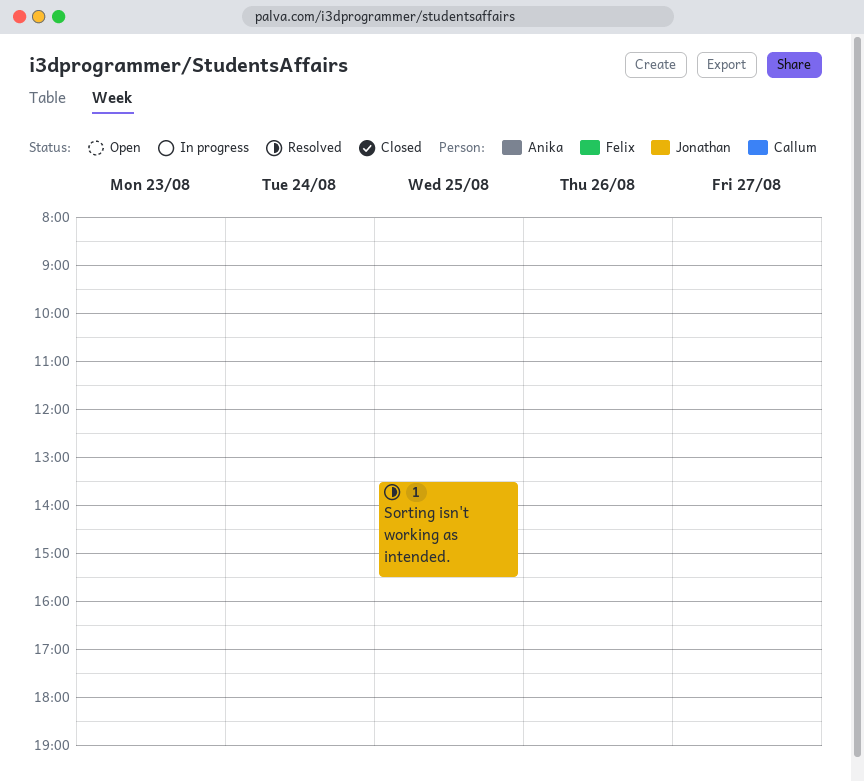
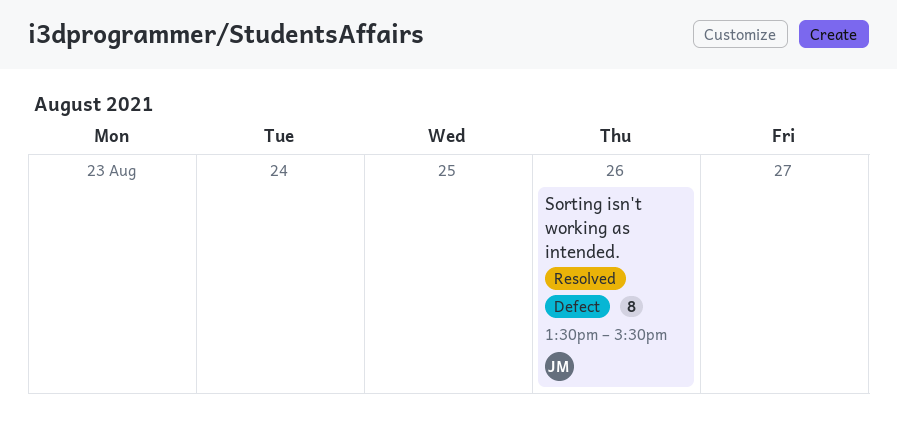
Sorting isn't working as intended., estimate: 1 -> 8
Sorting isn't working as intended., day: Aug 25 -> Aug 26

